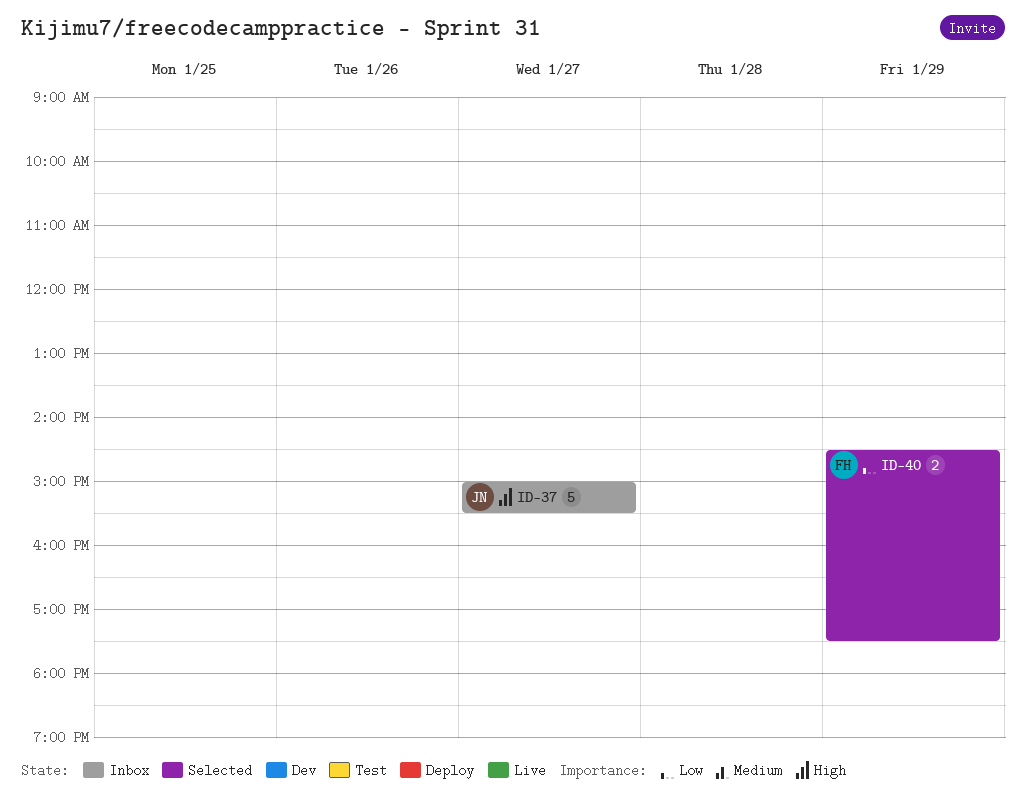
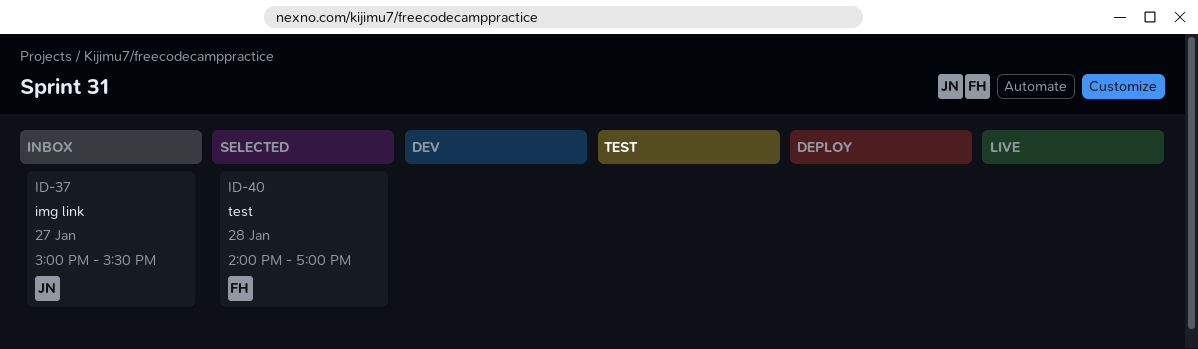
ID-40, day: Jan 29 -> Jan 28
ID-40, begins: 14:30 -> 14:00
ID-40, ends: 17:30 -> 17:00

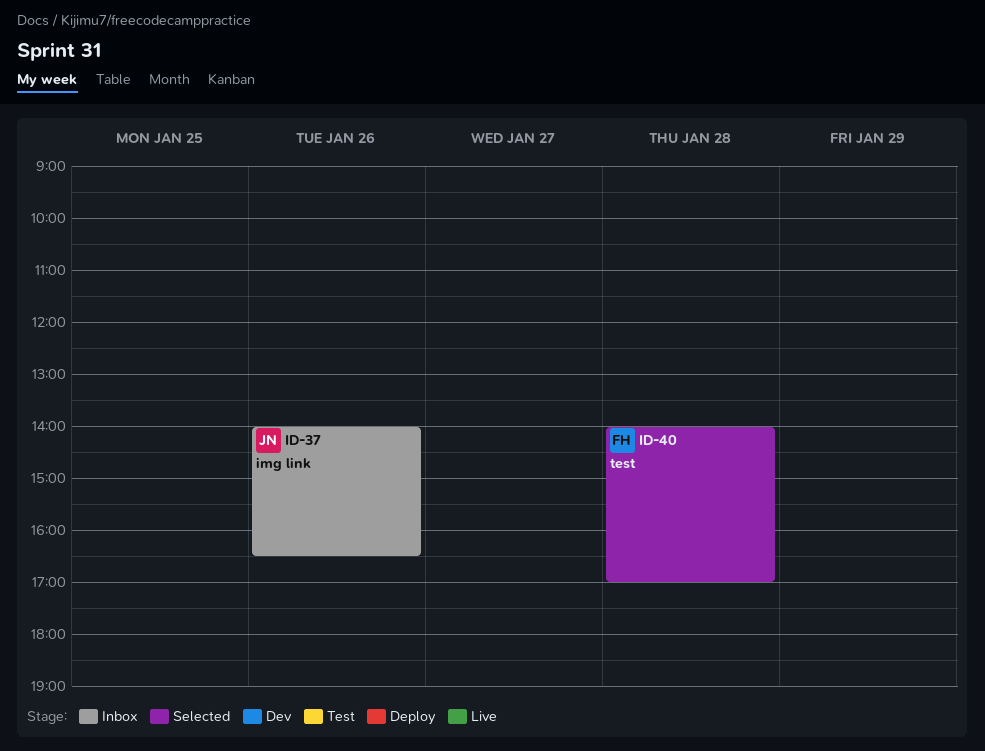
ID-37, day: Jan 27 -> Jan 26
ID-37, begins: 15:00 -> 14:00
ID-37, ends: 15:30 -> 16:30

